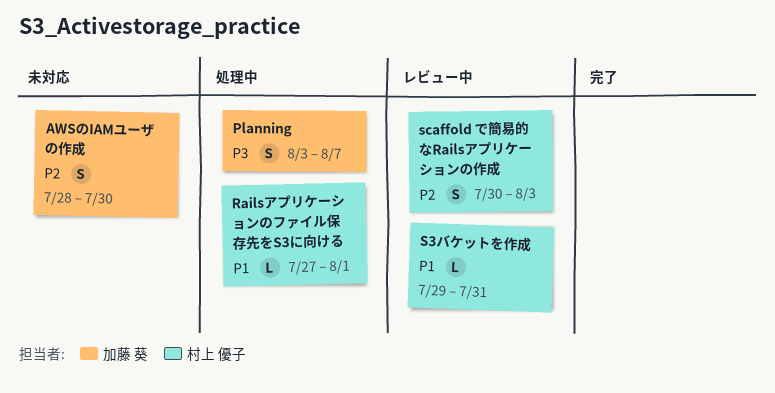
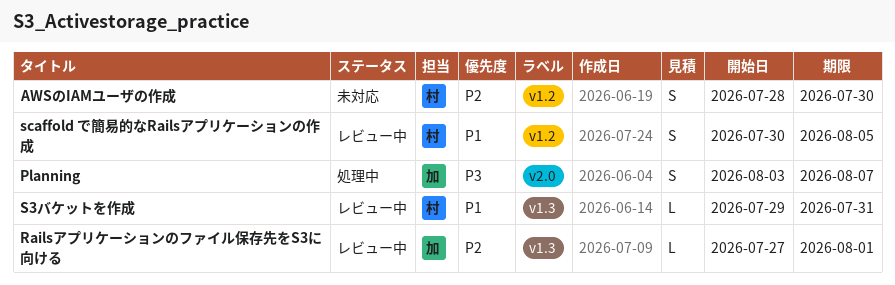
AWSのIAMユーザの作成, owner: 加藤 葵 -> 村上 優子
Railsアプリケーションのファイル保存先をS3に向ける, status: 処理中 -> レビュー中
Railsアプリケーションのファイル保存先をS3に向ける, owner: 村上 優子 -> 加藤 葵
Railsアプリケーションのファイル保存先をS3に向ける, priority: P1 -> P2
scaffold で簡易的なRailsアプリケーションの作成, priority: P2 -> P1
scaffold で簡易的なRailsアプリケーションの作成, due: Aug 3 -> Aug 5

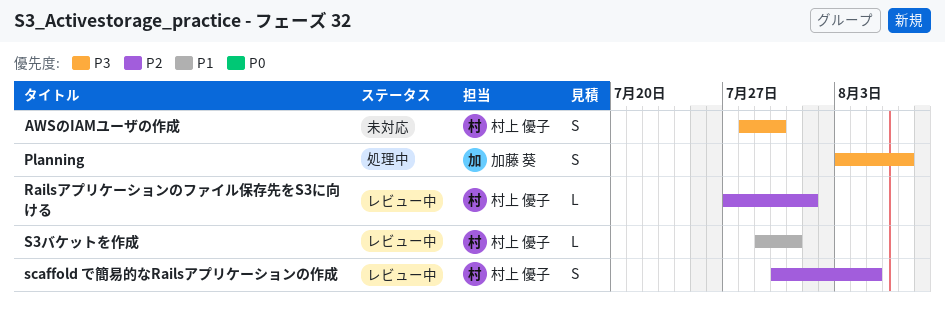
AWSのIAMユーザの作成, priority: P2 -> P3
Railsアプリケーションのファイル保存先をS3に向ける, owner: 加藤 葵 -> 村上 優子
scaffold で簡易的なRailsアプリケーションの作成, priority: P1 -> P2

